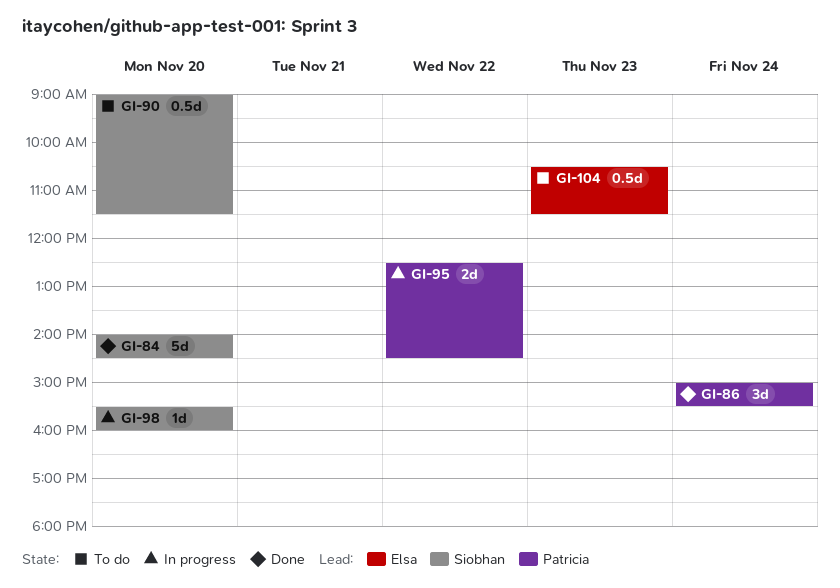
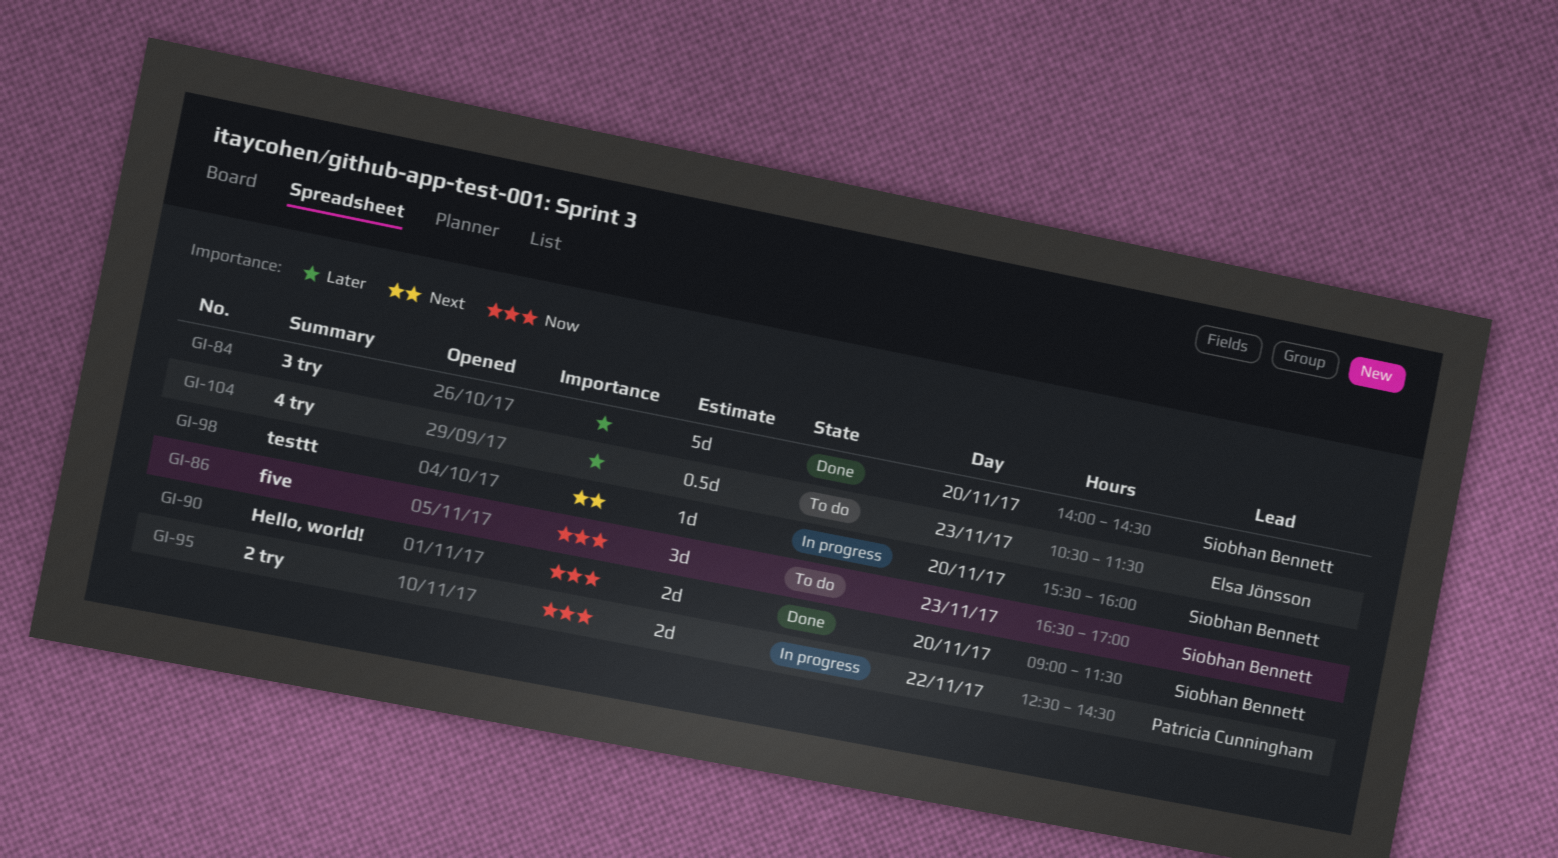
GI-86, status: Done -> To do
GI-86, owner: Patricia Cunningham -> Siobhan Bennett
GI-86, day: Nov 24 -> Nov 23
GI-86, begins: 15:00 -> 16:30
GI-86, ends: 15:30 -> 17:00
GI-90, status: To do -> Done
GI-90, estimate: 0.5d -> 2d

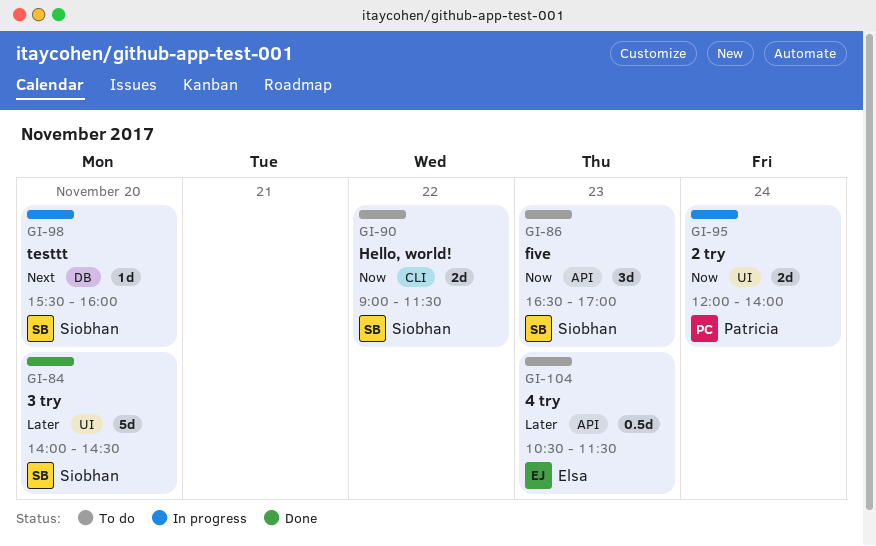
GI-90, status: Done -> To do
GI-90, day: Nov 20 -> Nov 22
GI-95, day: Nov 22 -> Nov 24
GI-95, begins: 12:30 -> 12:00
GI-95, ends: 14:30 -> 14:00

